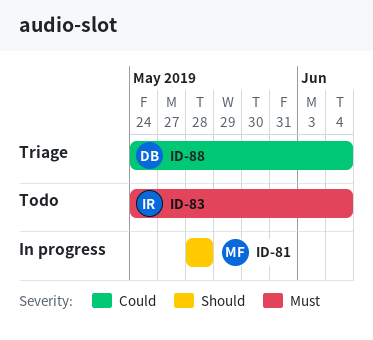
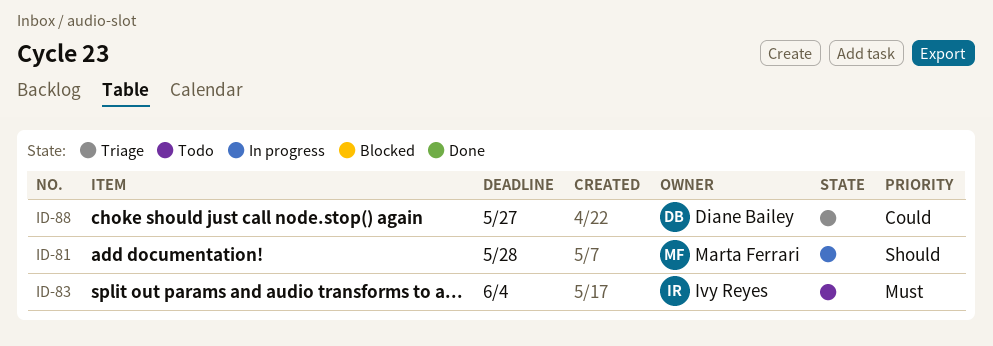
ID-88, due: Jun 4 -> May 27

